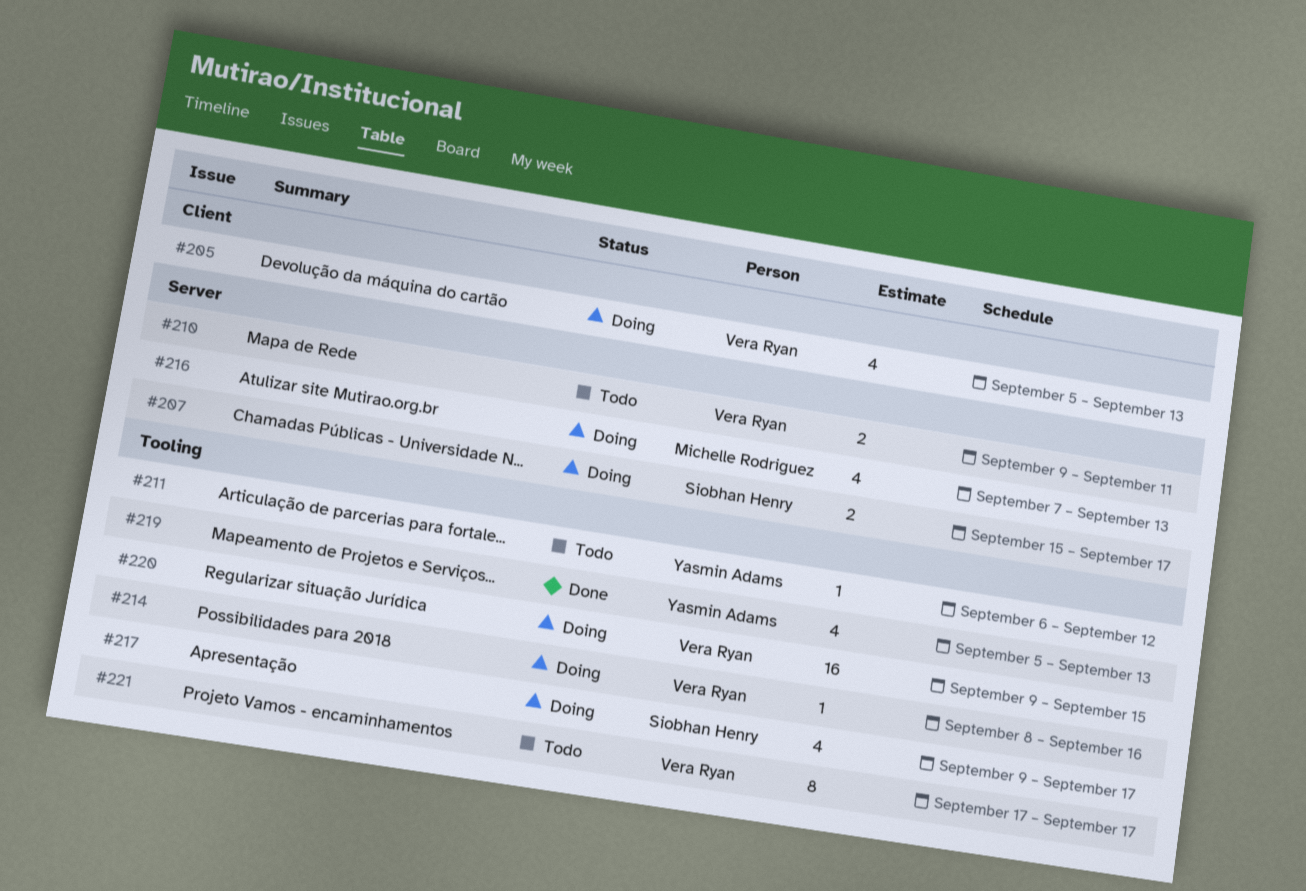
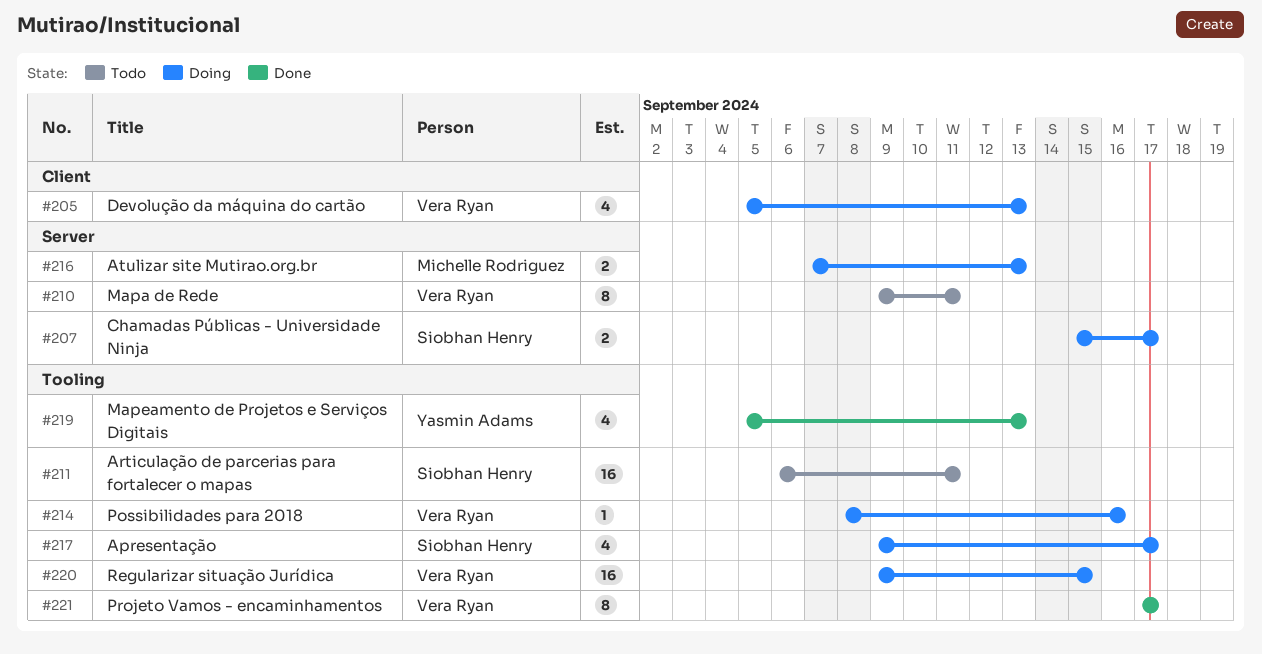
#210, estimate: 2 -> 8
#211, owner: Yasmin Adams -> Siobhan Henry
#211, estimate: 1 -> 16
#211, due: Sep 12 -> Sep 11
#216, estimate: 4 -> 2
#221, status: Todo -> Done

